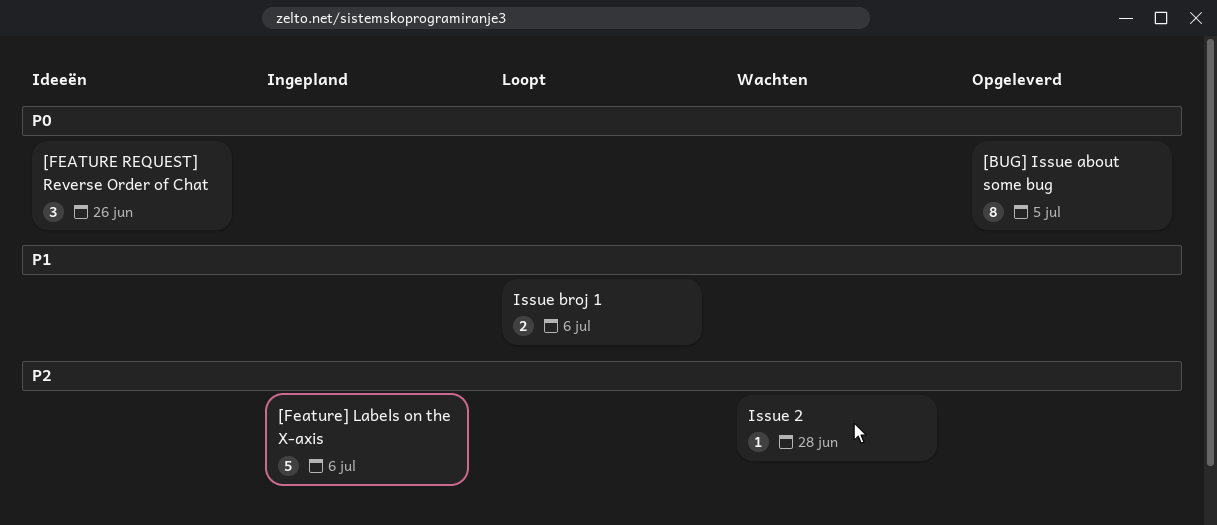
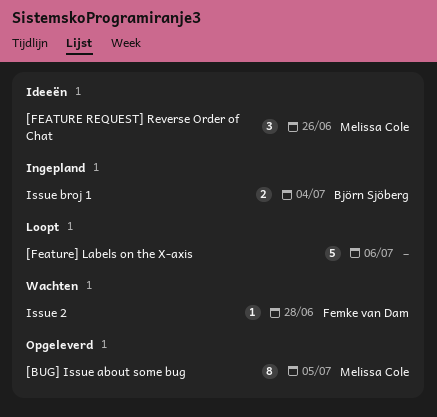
[Feature] Labels on the X-axis, status: Ingepland -> Loopt
Issue broj 1, status: Loopt -> Ingepland
Issue broj 1, due: Jul 6 -> Jul 4

